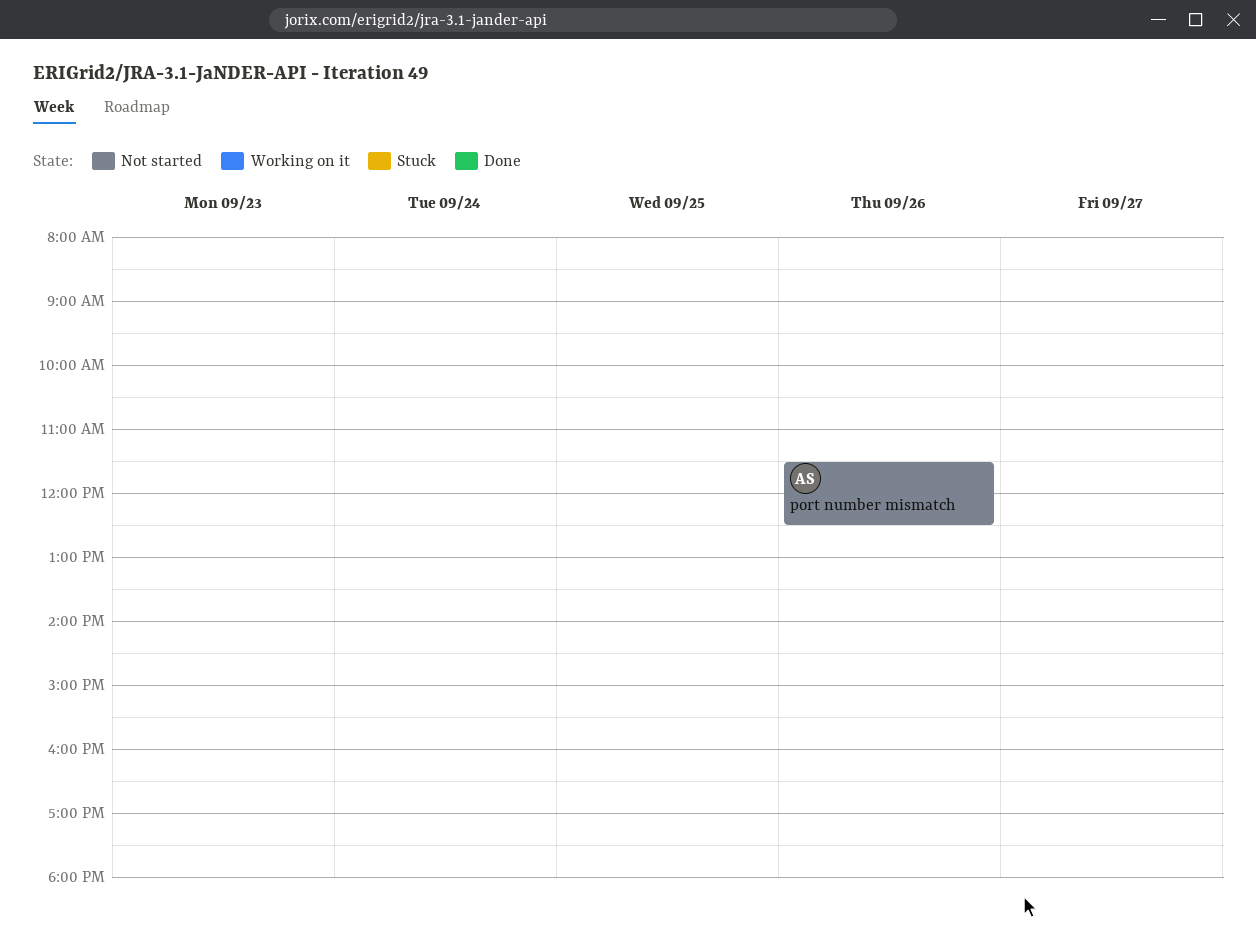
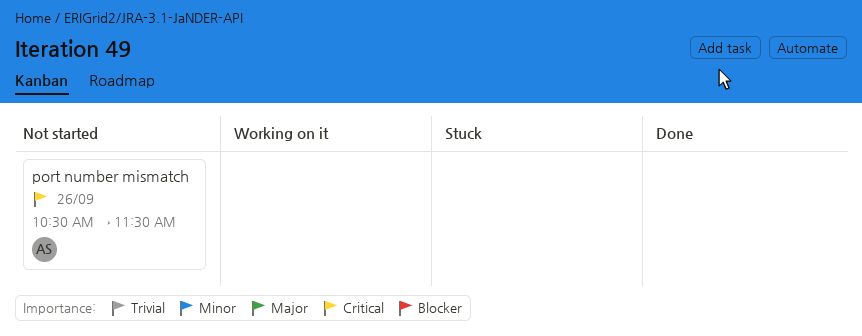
port number mismatch, begins: 11:30 -> 10:30
port number mismatch, ends: 12:30 -> 11:30

